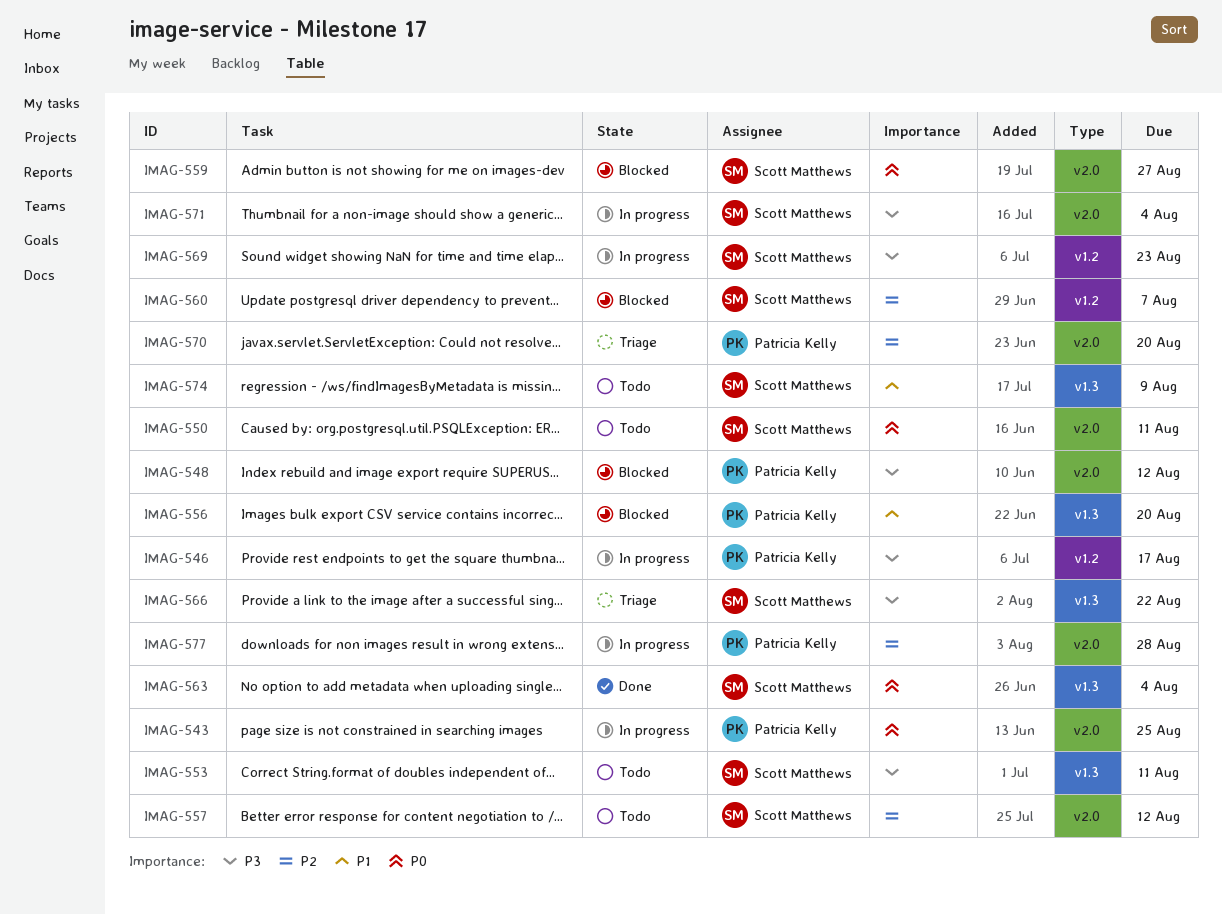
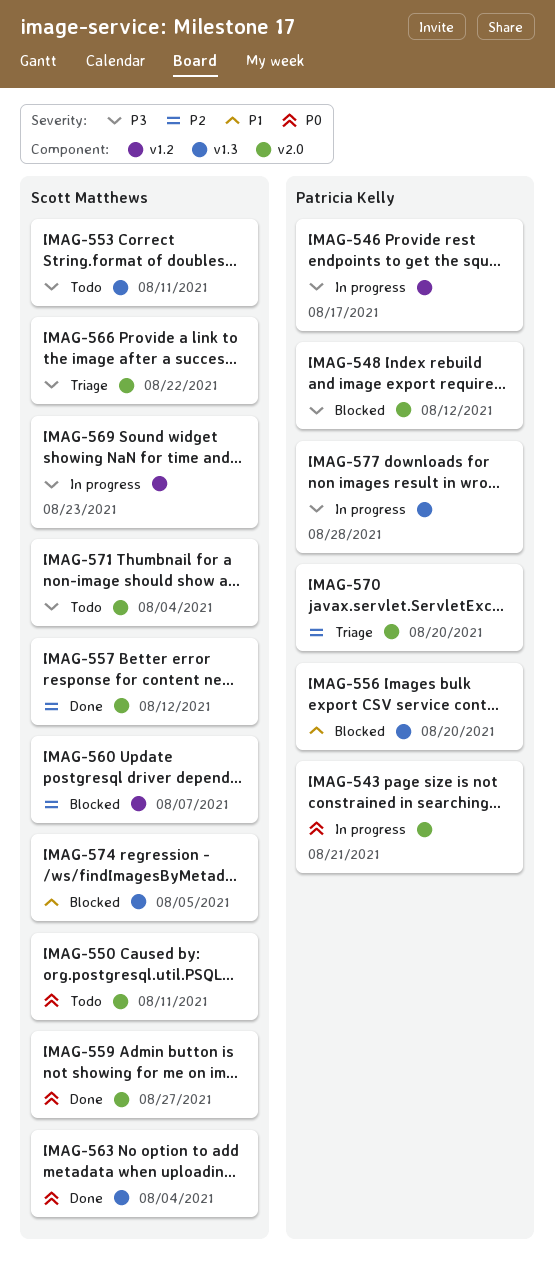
IMAG-543, due: Aug 25 -> Aug 21
IMAG-557, status: Todo -> Done
IMAG-559, status: Blocked -> Done
IMAG-566, label: v1.3 -> v2.0
IMAG-571, status: In progress -> Todo
IMAG-574, status: Todo -> Blocked
IMAG-574, due: Aug 9 -> Aug 5
IMAG-577, priority: P2 -> P3
IMAG-577, label: v2.0 -> v1.3

